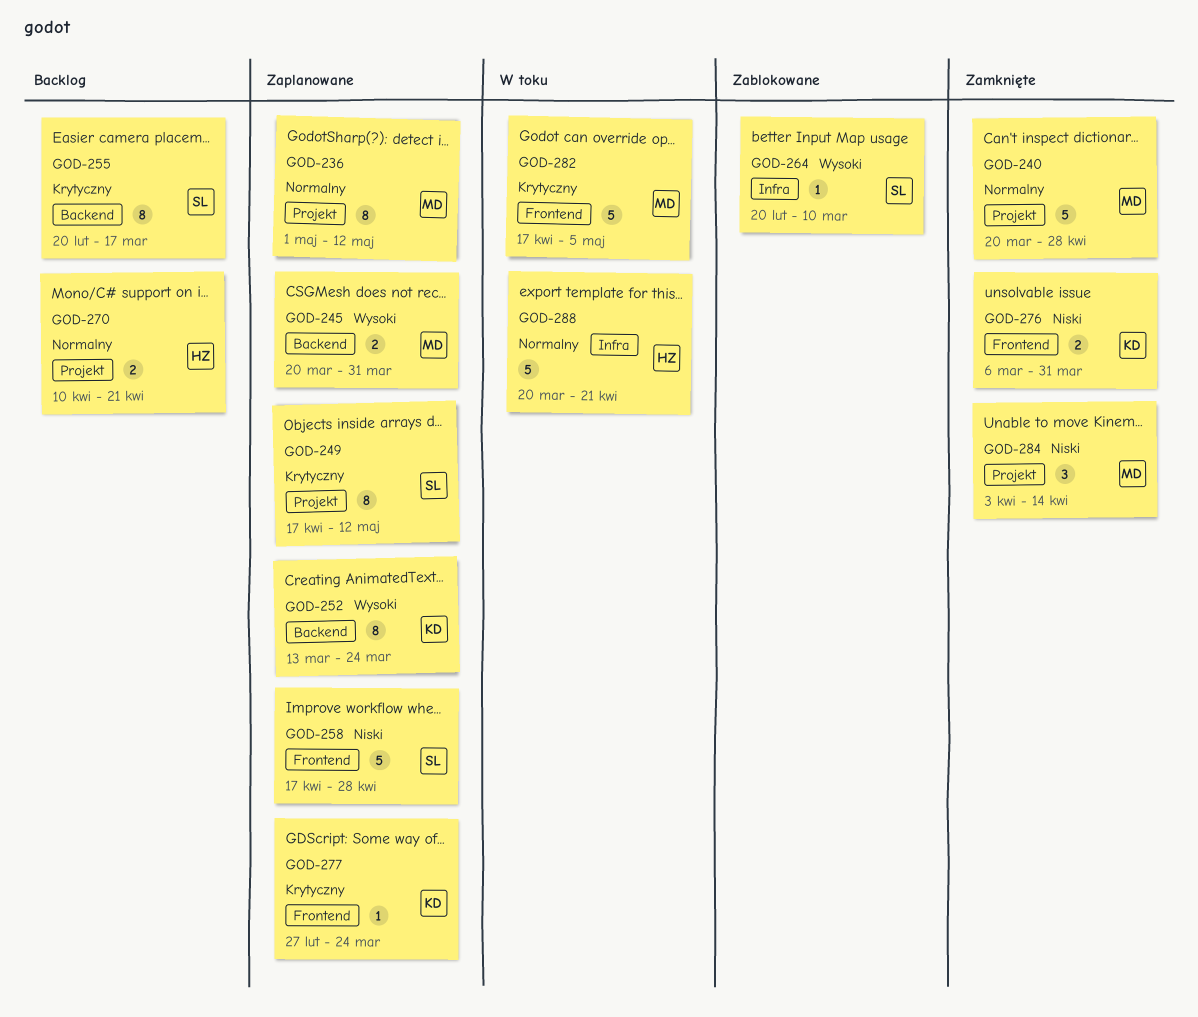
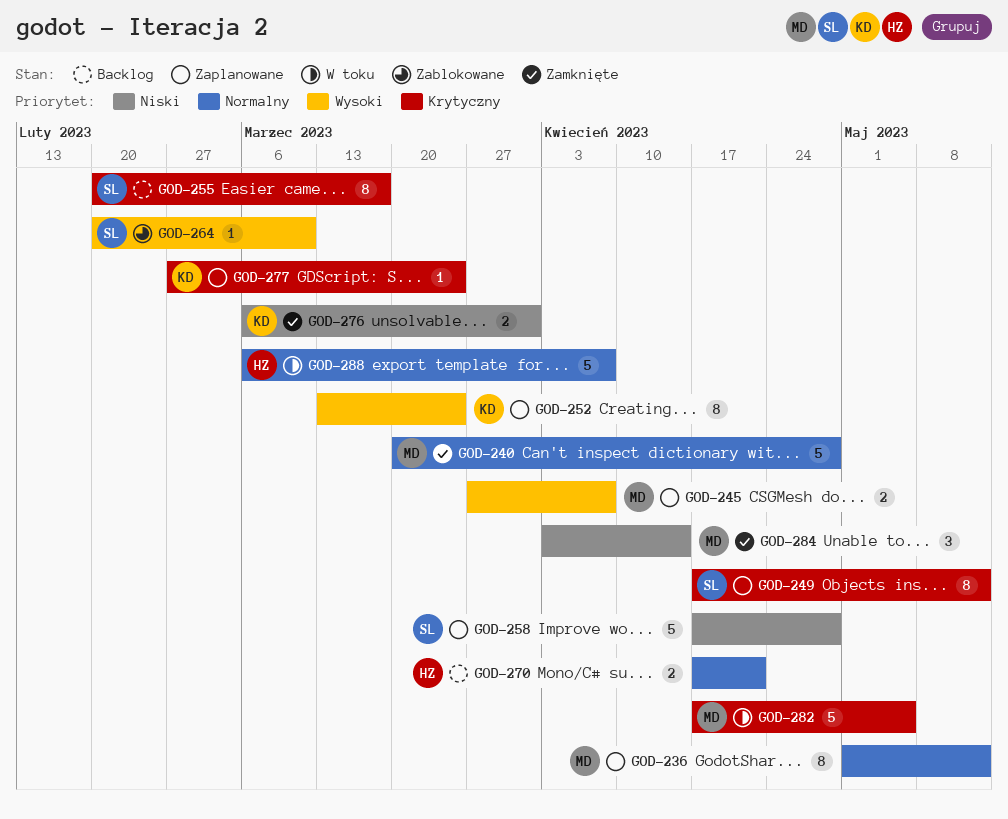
GOD-245, start: Mar 20 -> Mar 27
GOD-245, due: Mar 31 -> Apr 7
GOD-270, start: Apr 10 -> Apr 17
GOD-288, start: Mar 20 -> Mar 6
GOD-288, due: Apr 21 -> Apr 7

